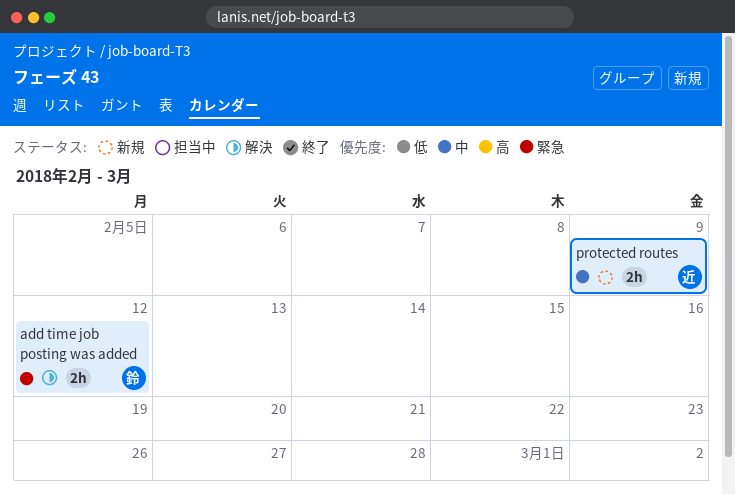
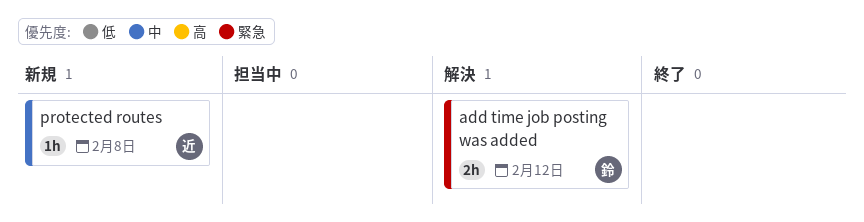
protected routes, estimate: 2h -> 1h
protected routes, due: Feb 9 -> Feb 8

